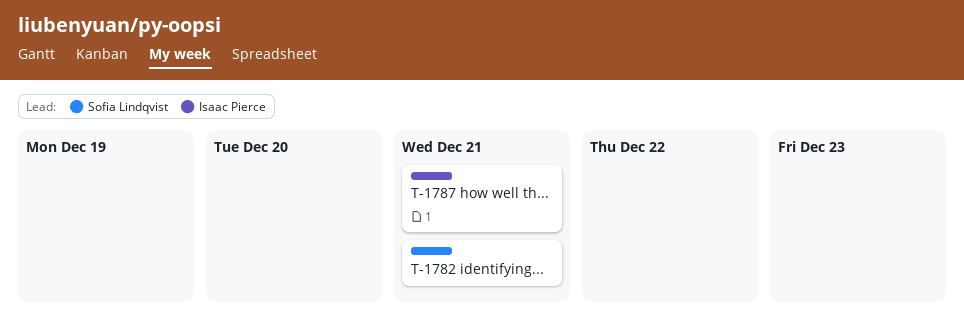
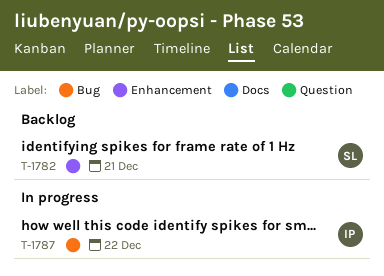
T-1787, due: Dec 21 -> Dec 22

